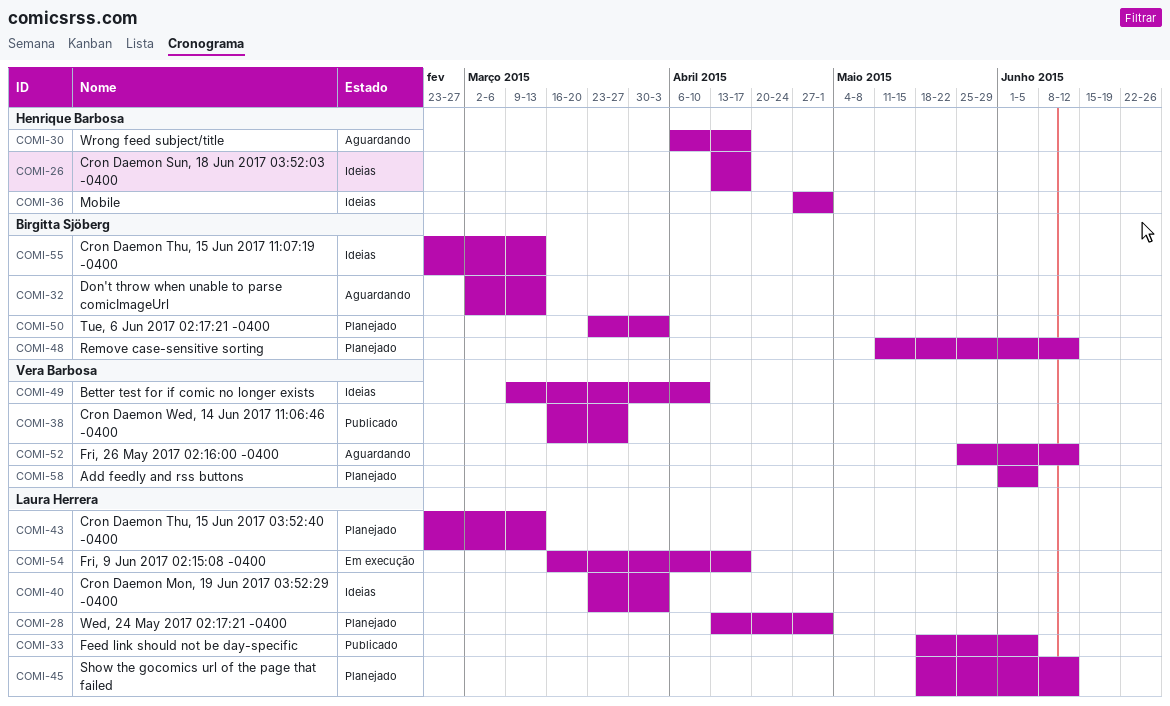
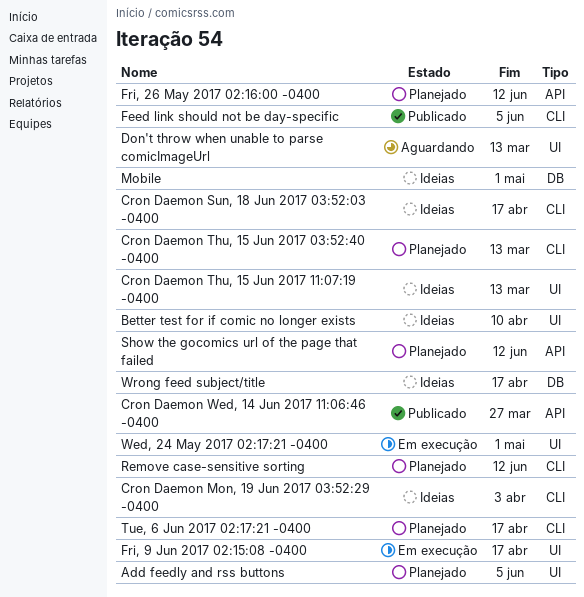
Fri, 26 May 2017 02:16:00 -0400, status: Aguardando -> Planejado
Tue, 6 Jun 2017 02:17:21 -0400, due: Apr 3 -> Apr 17
Wed, 24 May 2017 02:17:21 -0400, status: Planejado -> Em execução
Wrong feed subject/title, status: Aguardando -> Ideias

